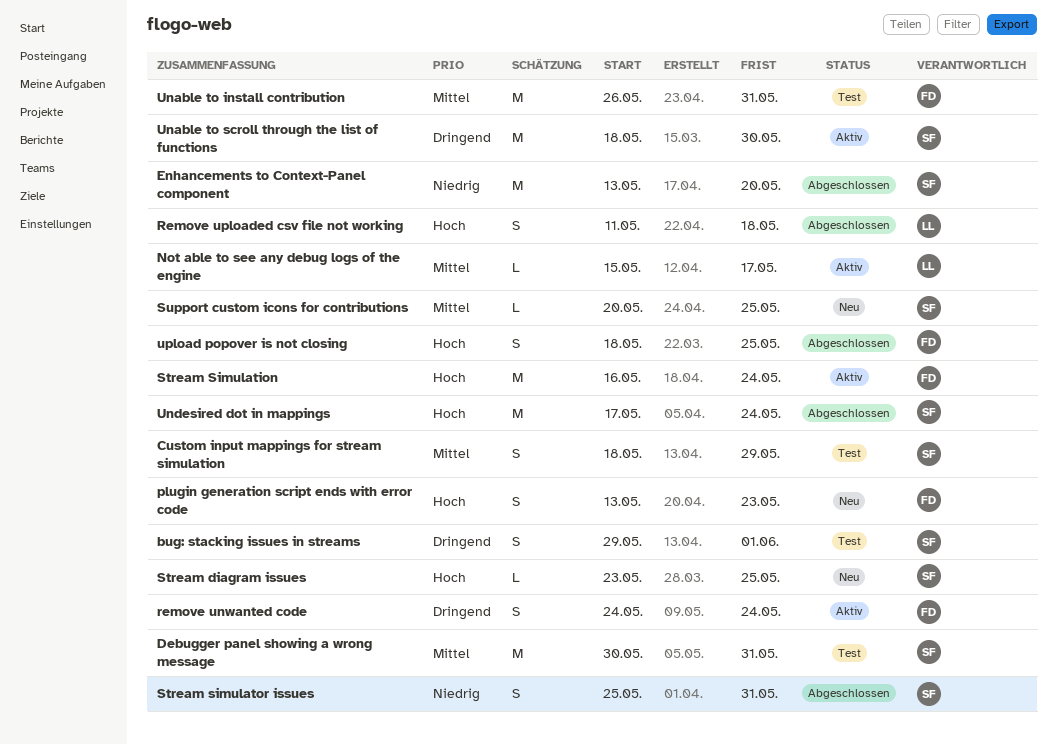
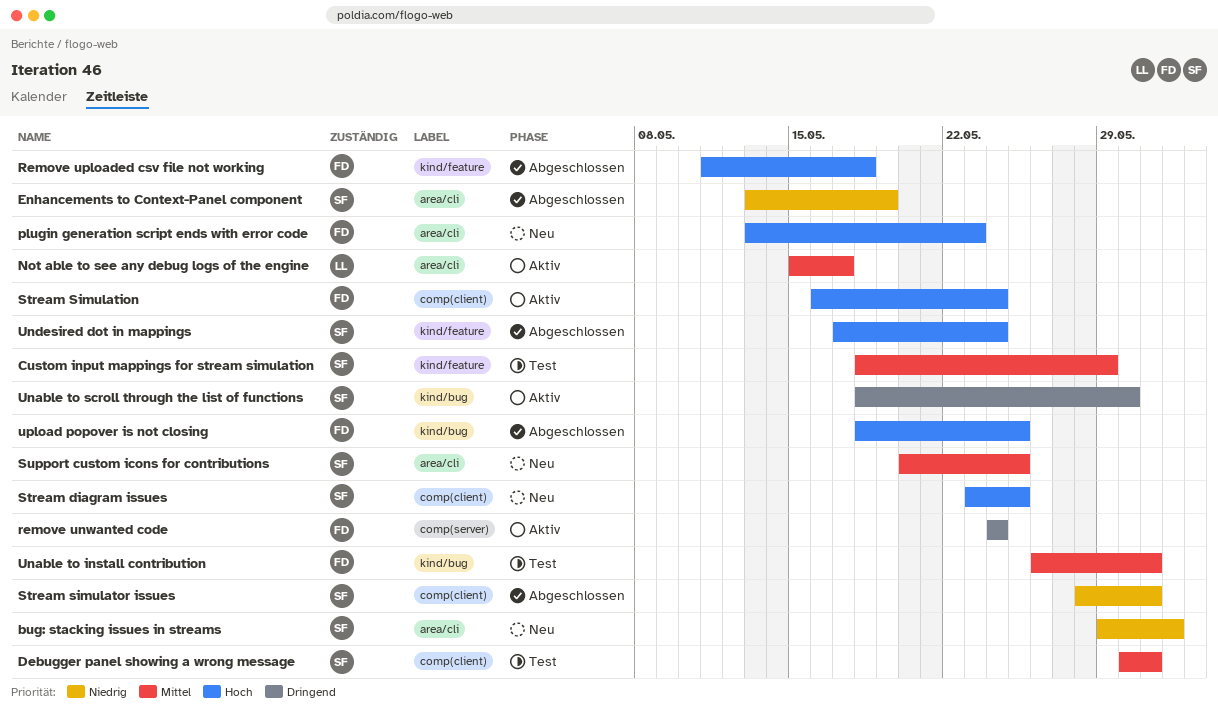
bug: stacking issues in streams, status: Test -> Neu
bug: stacking issues in streams, priority: Dringend -> Niedrig
Enhancements to Context-Panel component, due: May 20 -> May 19
Remove uploaded csv file not working, owner: LL -> FD
Stream simulator issues, start: May 25 -> May 28

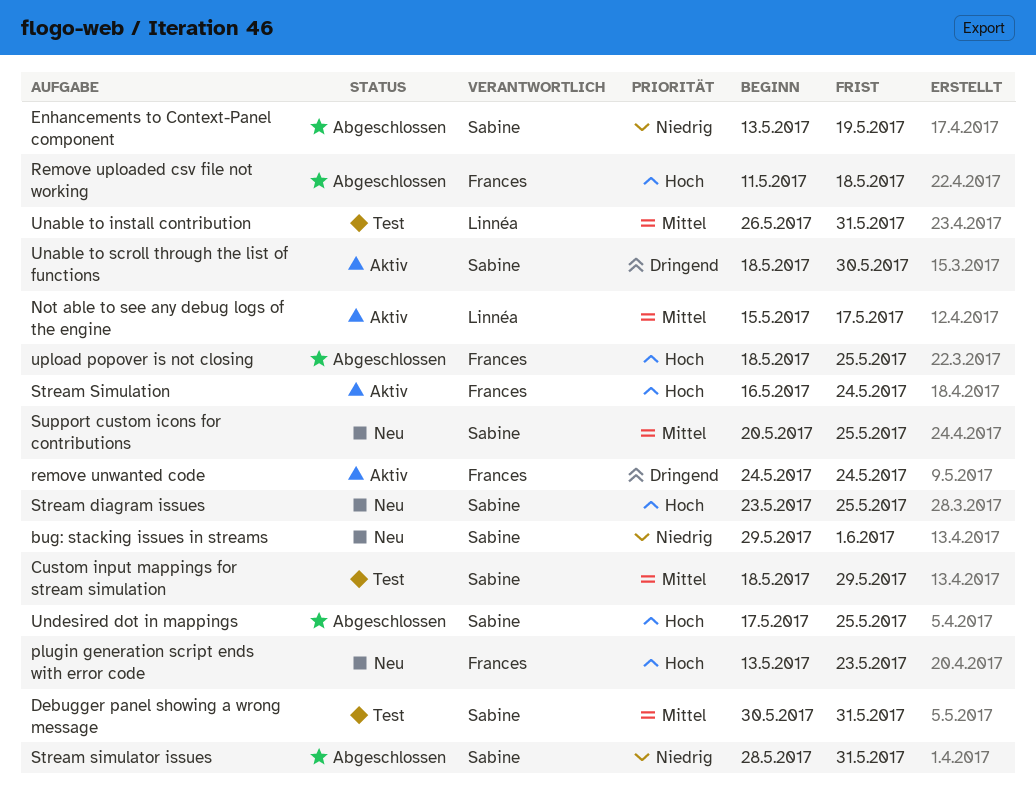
Unable to install contribution, owner: Frances -> Linnéa
Undesired dot in mappings, due: May 24 -> May 25

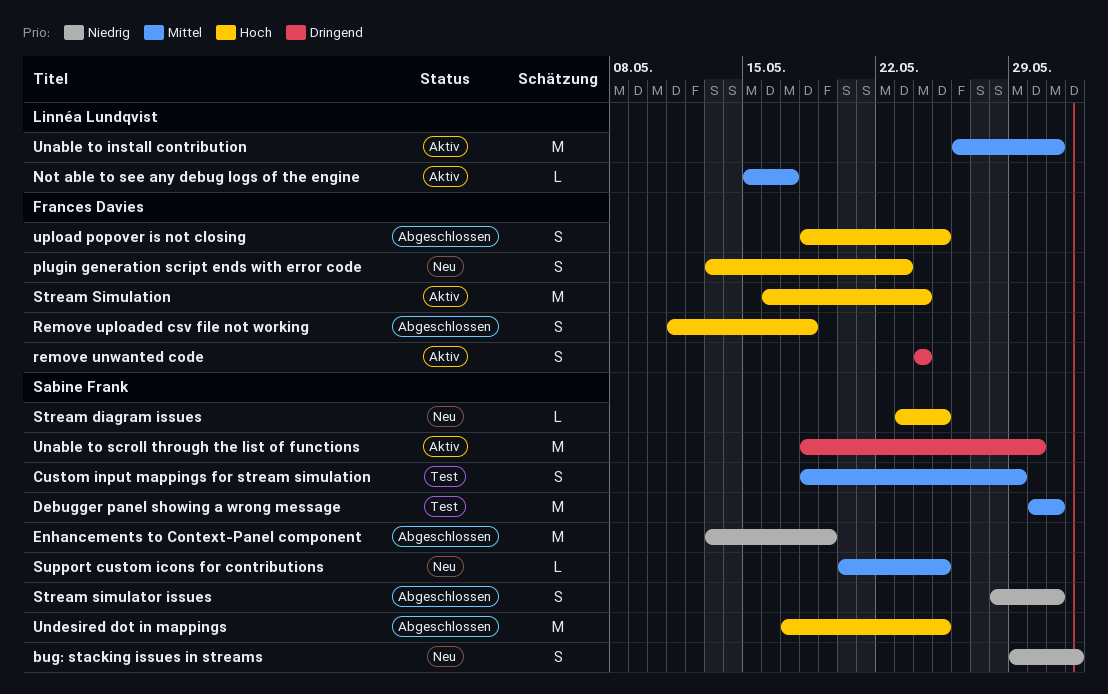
Unable to install contribution, status: Test -> Aktiv

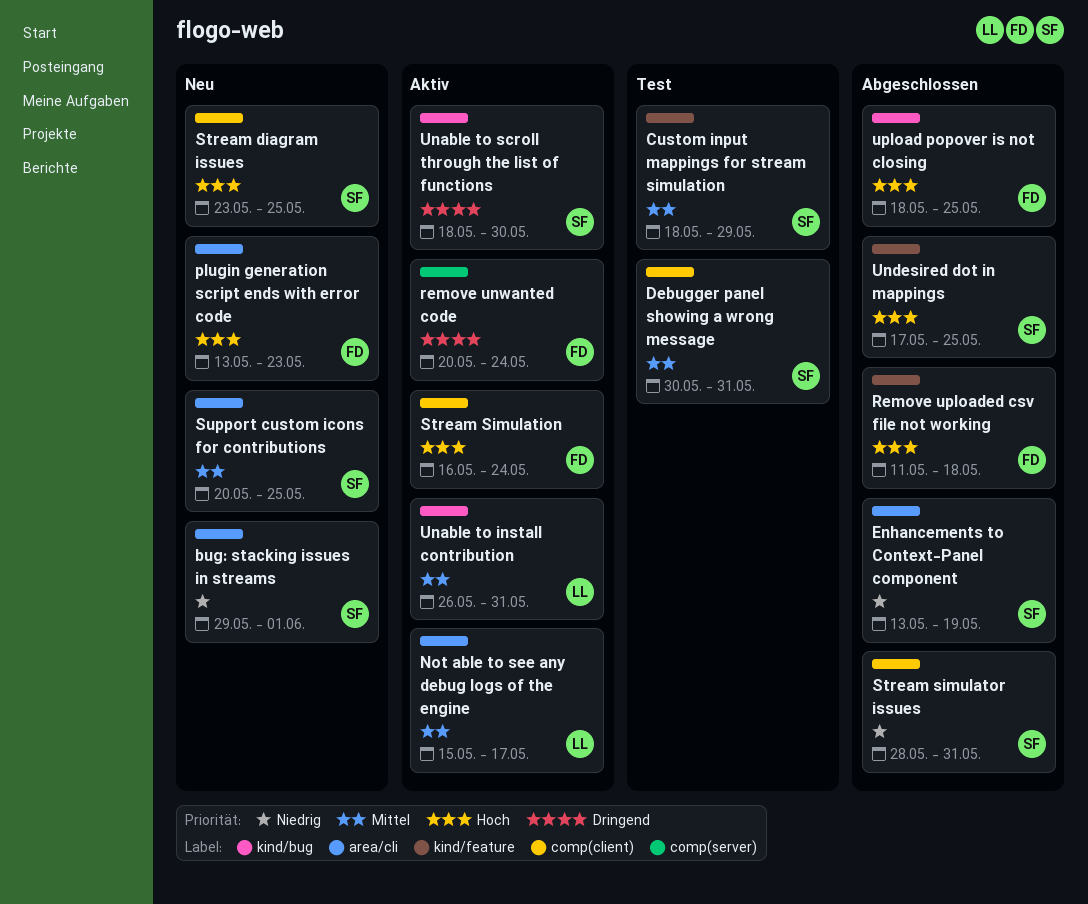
remove unwanted code, start: May 24 -> May 20

